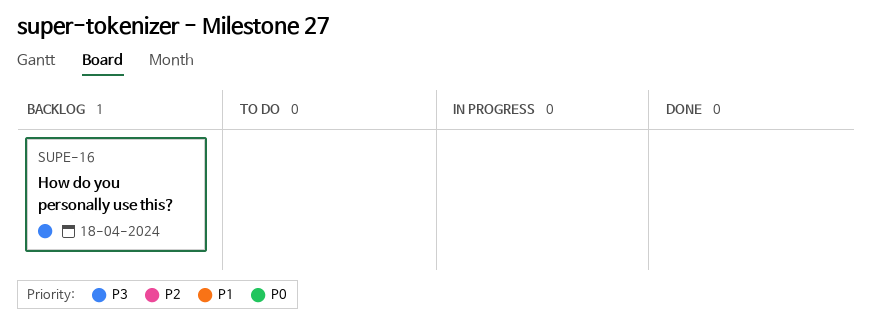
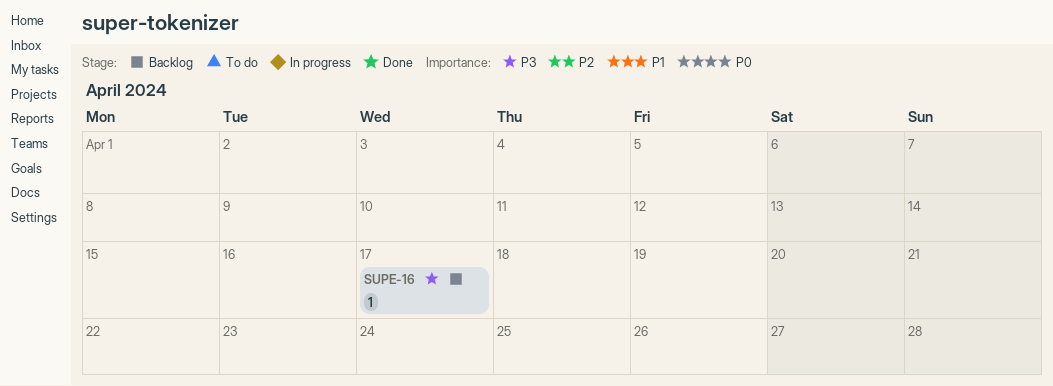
SUPE-16, due: Apr 18 -> Apr 17

